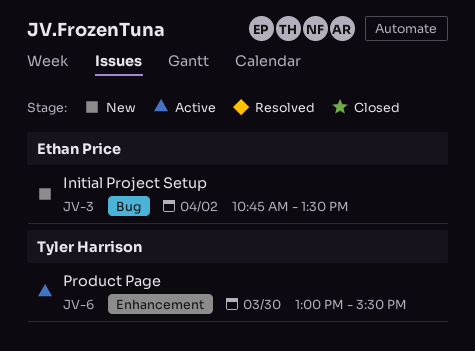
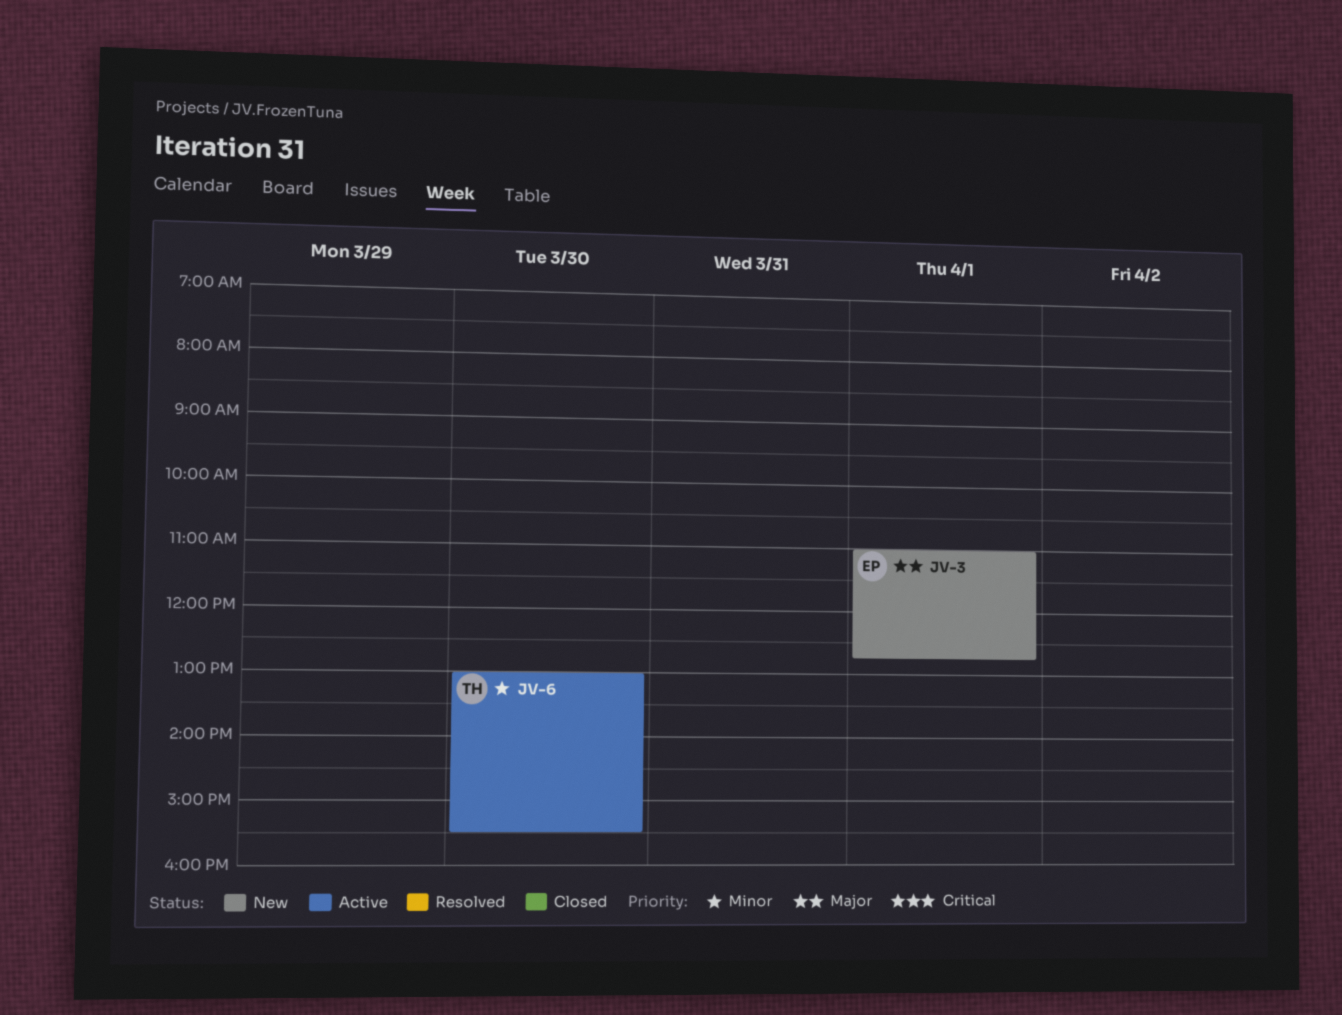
JV-3, day: Apr 2 -> Apr 1
JV-3, begins: 10:45 -> 11:00
JV-3, ends: 13:30 -> 12:45

